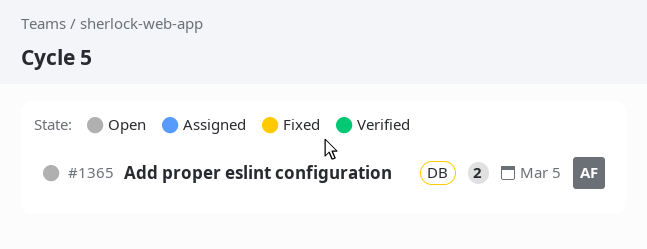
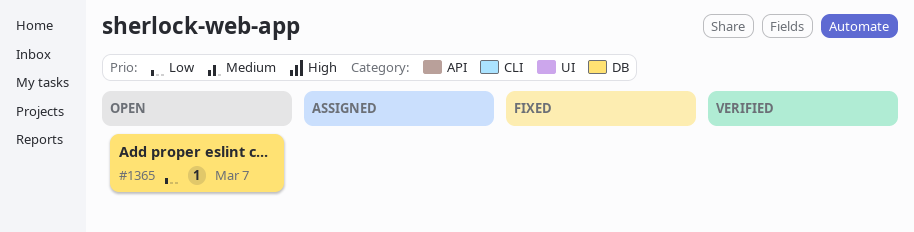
#1365, estimate: 2 -> 1
#1365, due: Mar 5 -> Mar 7

